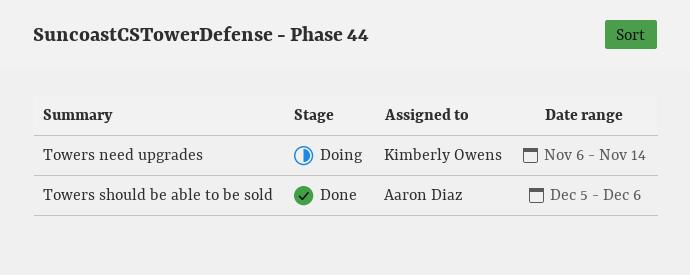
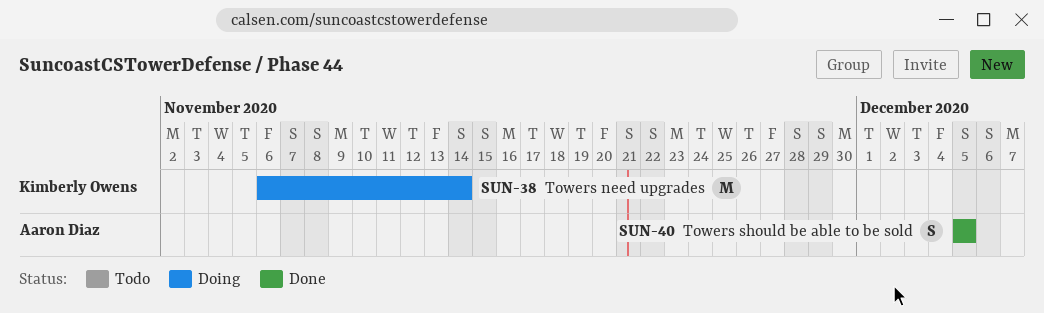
Towers should be able to be sold, due: Dec 6 -> Dec 5

